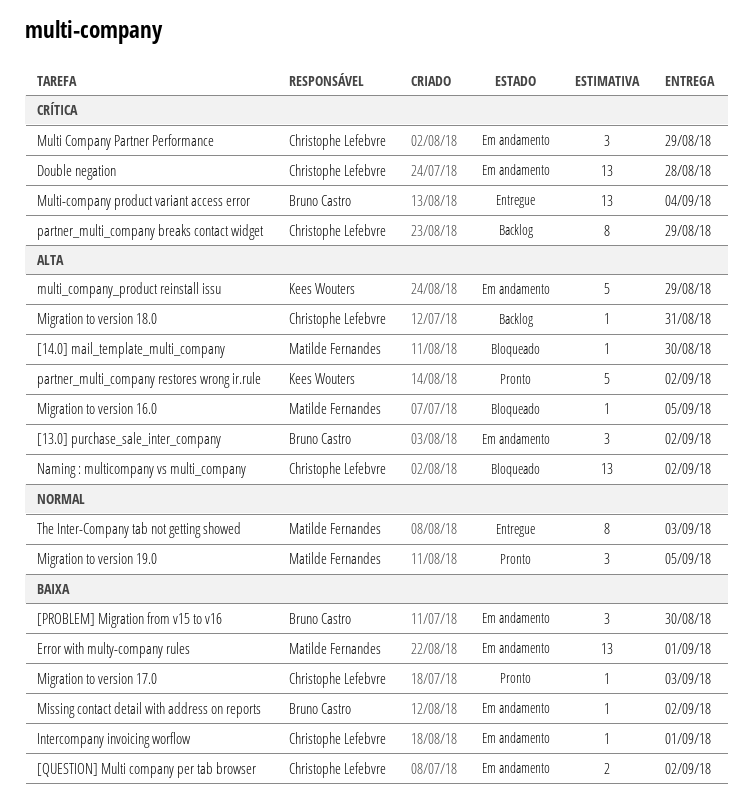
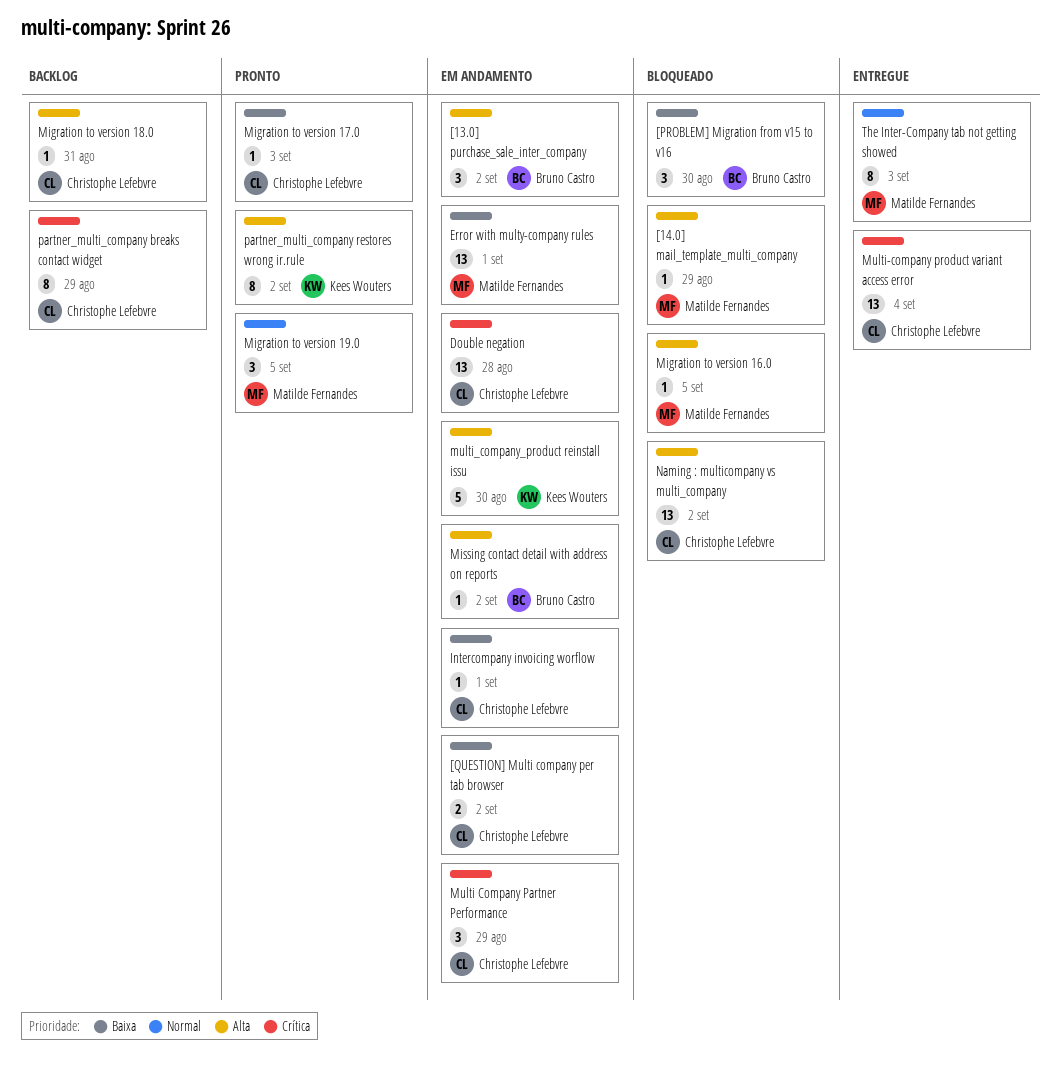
[14.0] mail_template_multi_company, due: Aug 30 -> Aug 29
[PROBLEM] Migration from v15 to v16, status: Em andamento -> Bloqueado
Missing contact detail with address on reports, priority: Baixa -> Alta
Multi-company product variant access error, owner: Bruno Castro -> Christophe Lefebvre
multi_company_product reinstall issu, due: Aug 29 -> Aug 30
partner_multi_company restores wrong ir.rule, estimate: 5 -> 8

